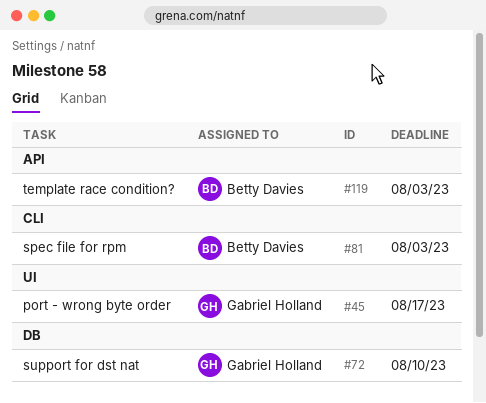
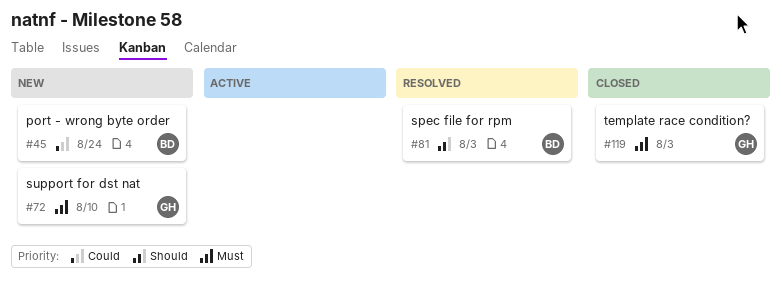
#45, owner: Gabriel Holland -> Betty Davies
#45, due: Aug 17 -> Aug 24
#119, owner: Betty Davies -> Gabriel Holland

